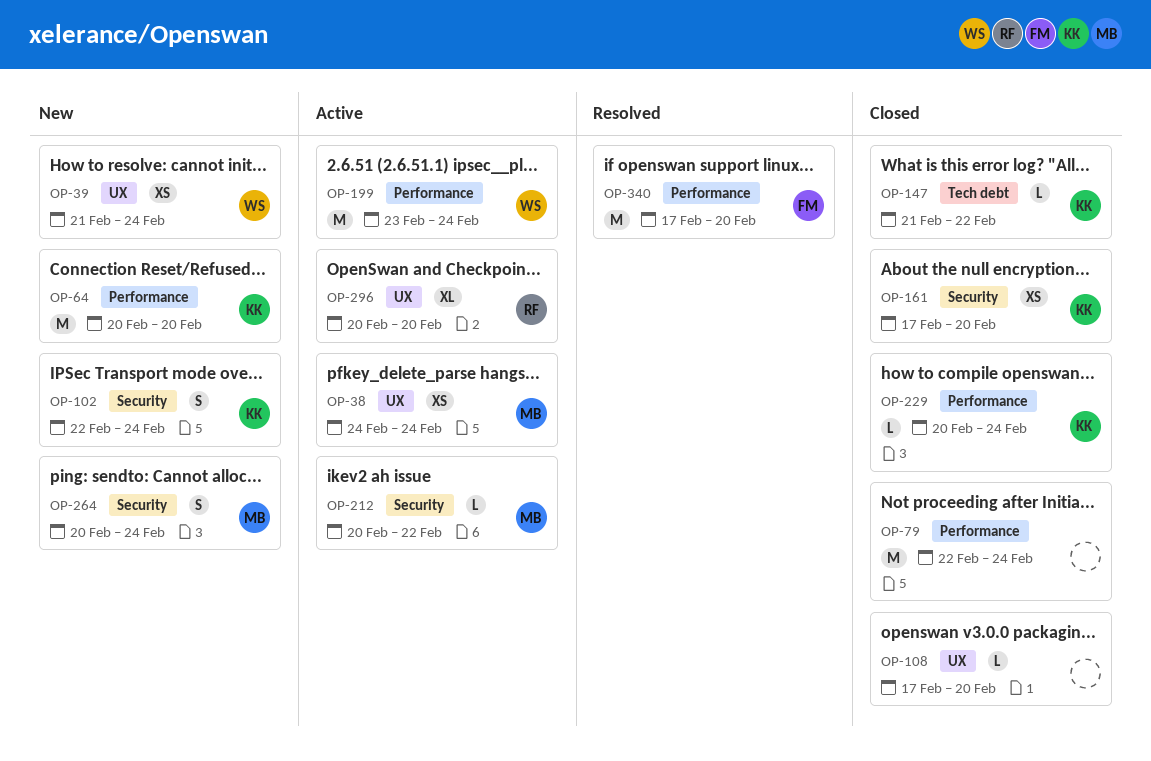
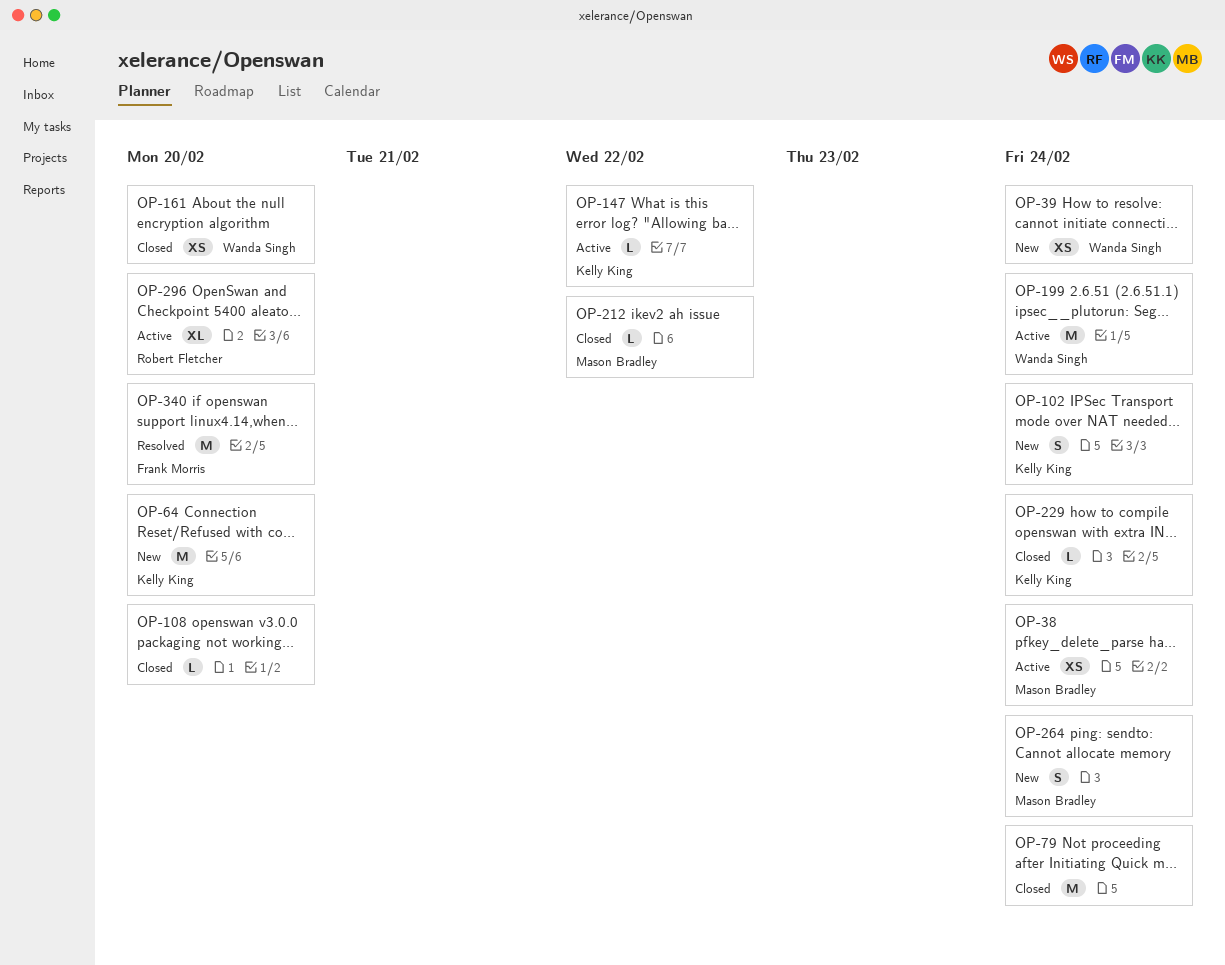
OP-147, status: Closed -> Active
OP-161, owner: Kelly King -> Wanda Singh
OP-212, status: Active -> Closed

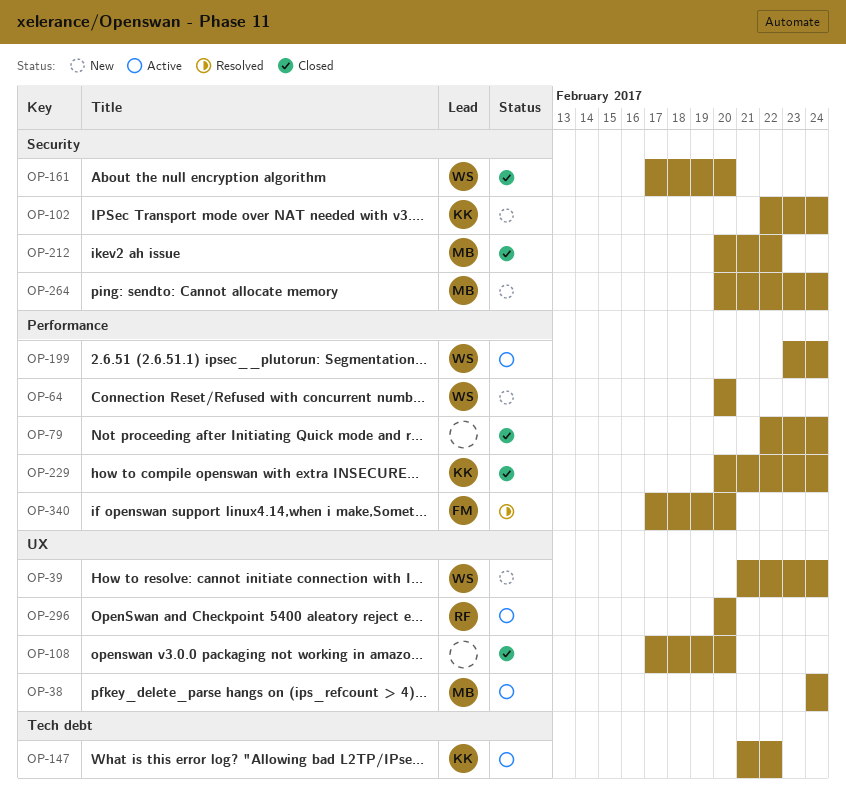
OP-64, owner: Kelly King -> Wanda Singh

